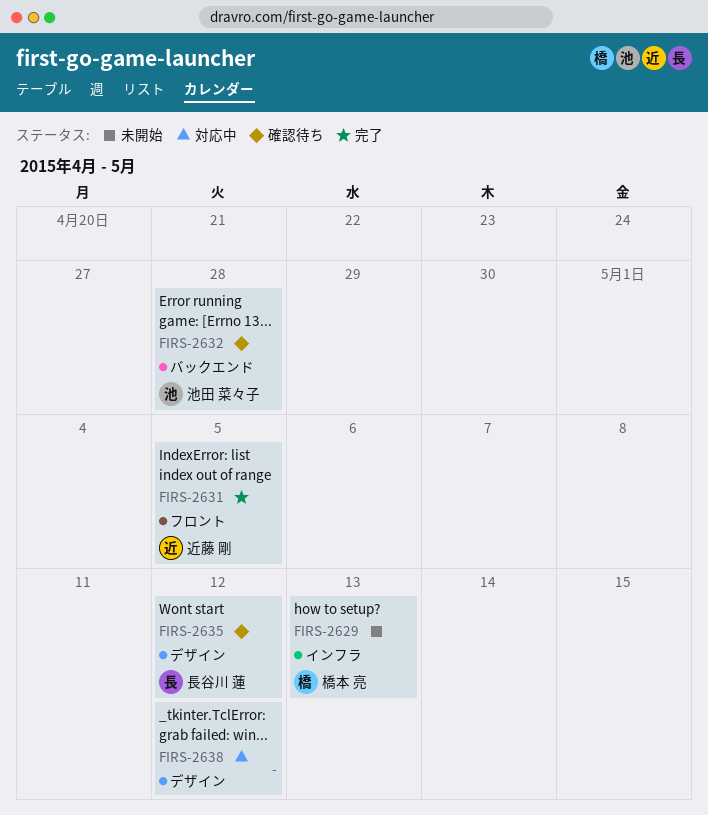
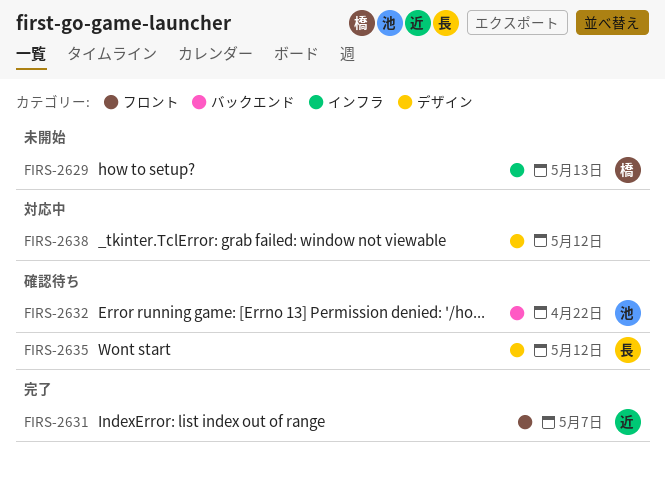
FIRS-2631, due: May 5 -> May 7
FIRS-2632, due: Apr 28 -> Apr 22

